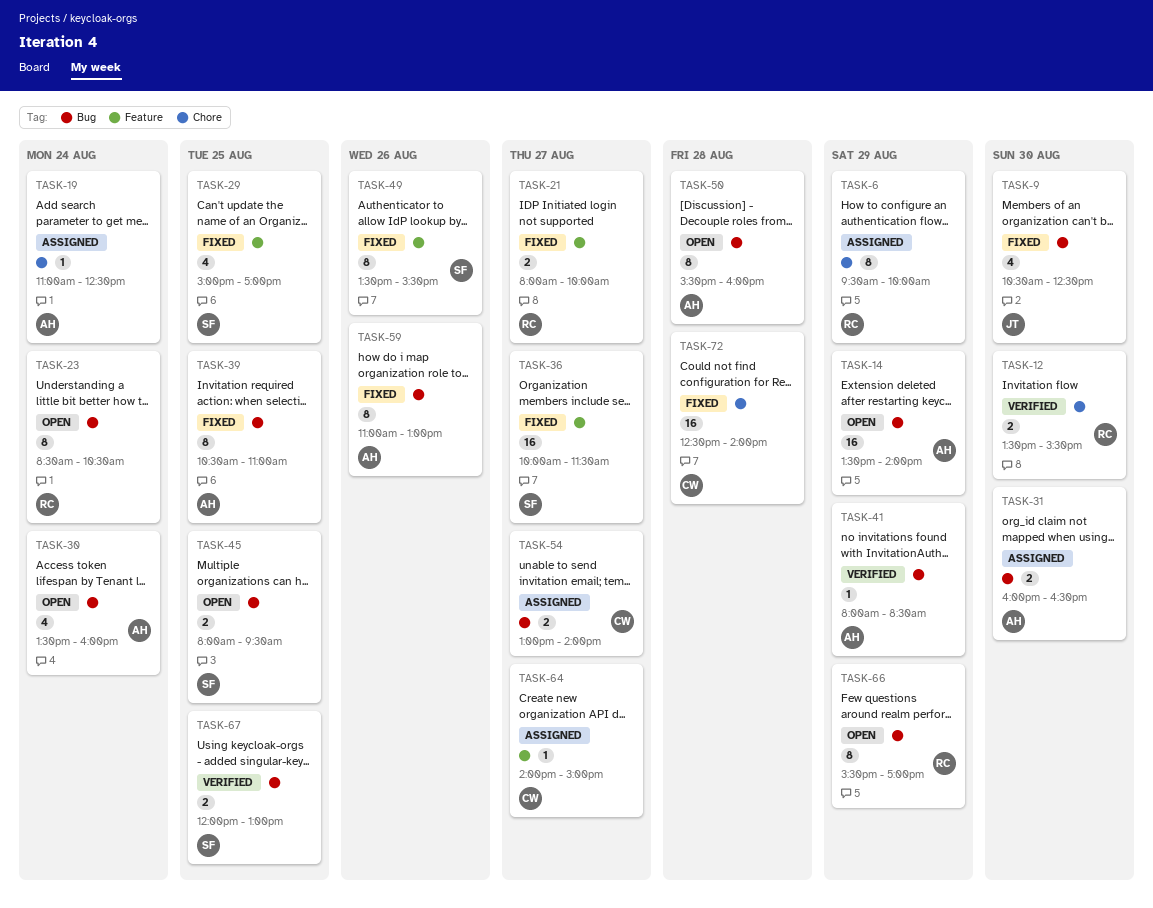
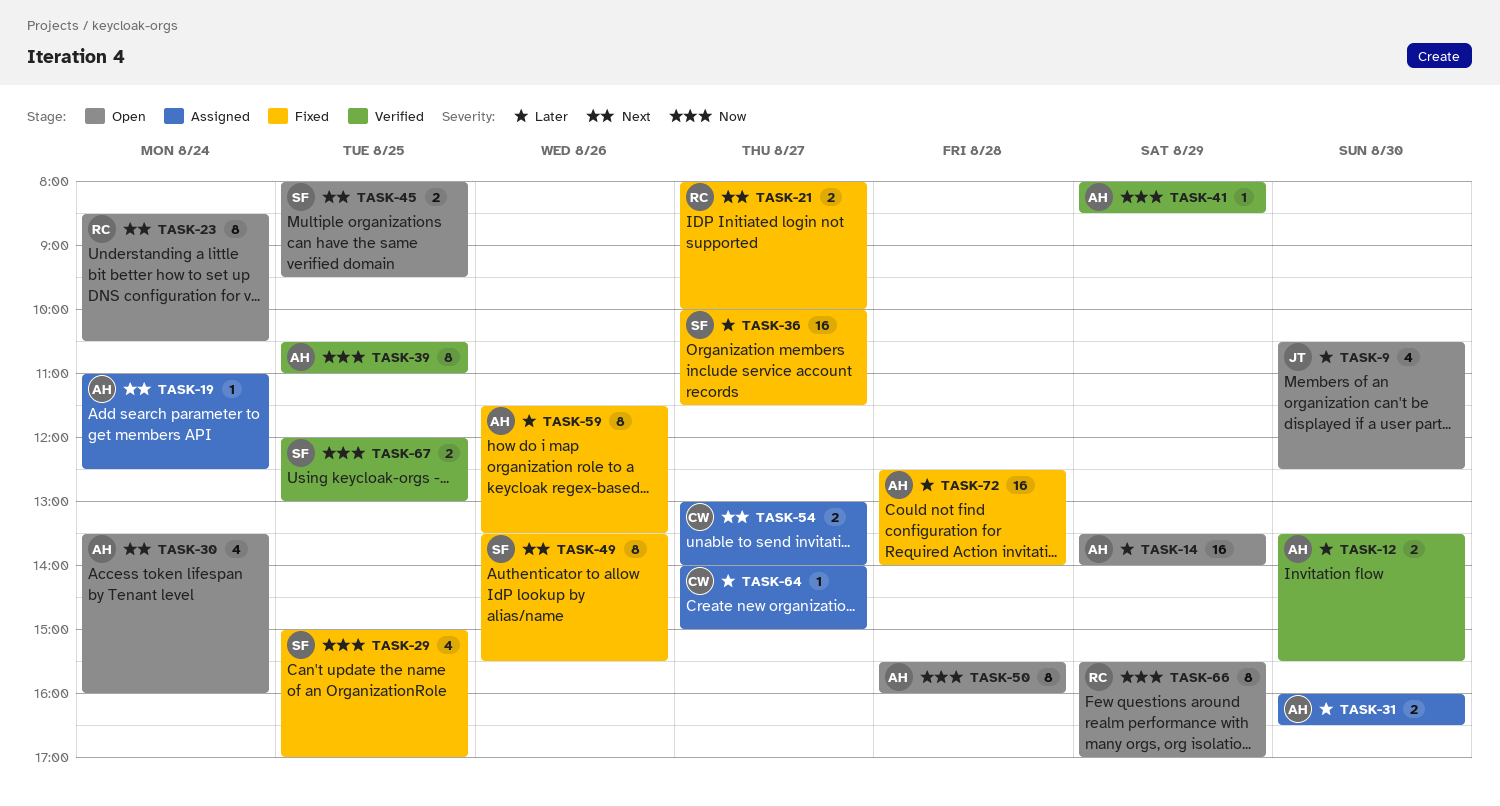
TASK-6: present -> none
TASK-9, status: Fixed -> Open
TASK-12, owner: RC -> AH
TASK-39, status: Fixed -> Verified
TASK-59, begins: 11:00 -> 11:30
TASK-59, ends: 13:00 -> 13:30
TASK-72, owner: CW -> AH

